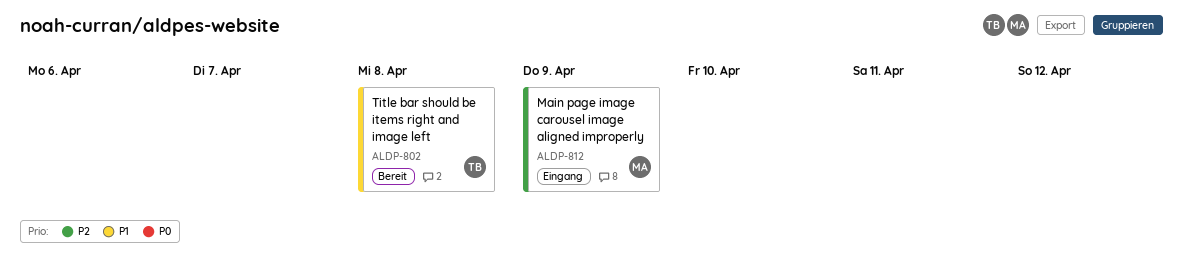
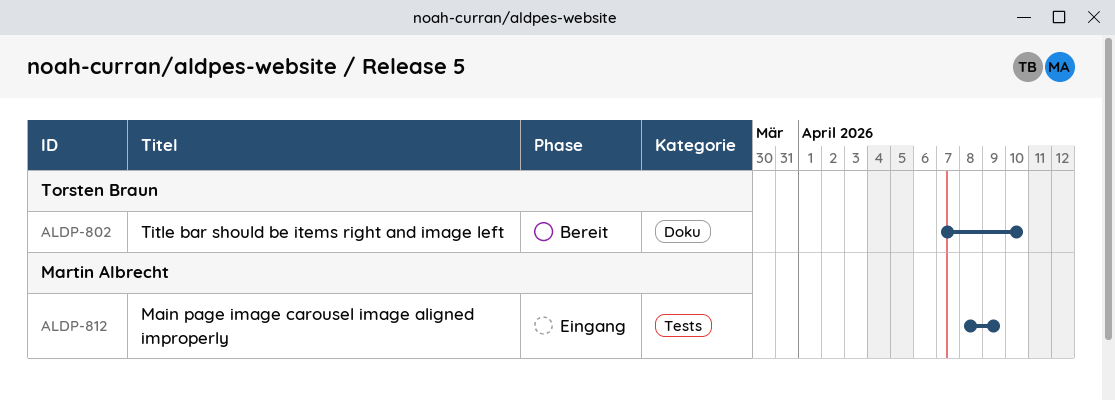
ALDP-802, due: Apr 8 -> Apr 10

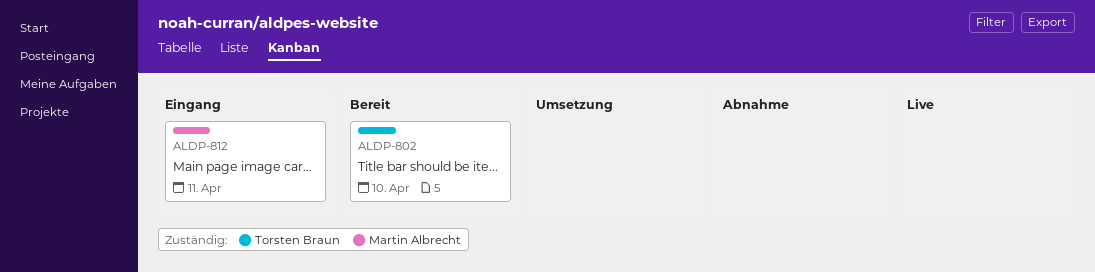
ALDP-812, due: Apr 9 -> Apr 11

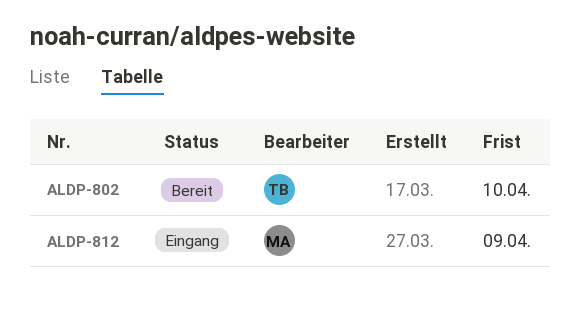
ALDP-812, due: Apr 11 -> Apr 9

